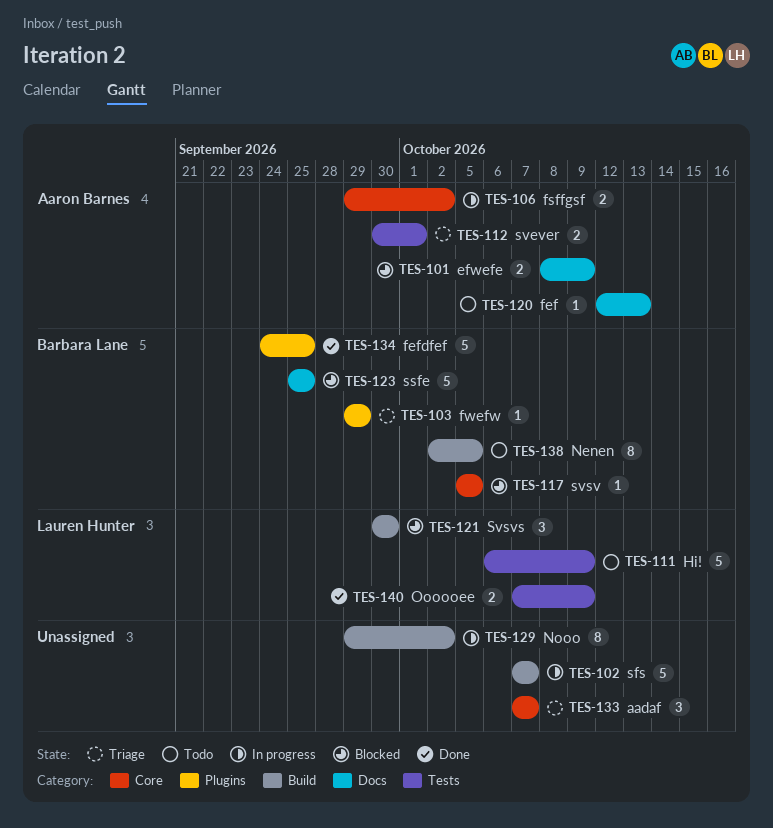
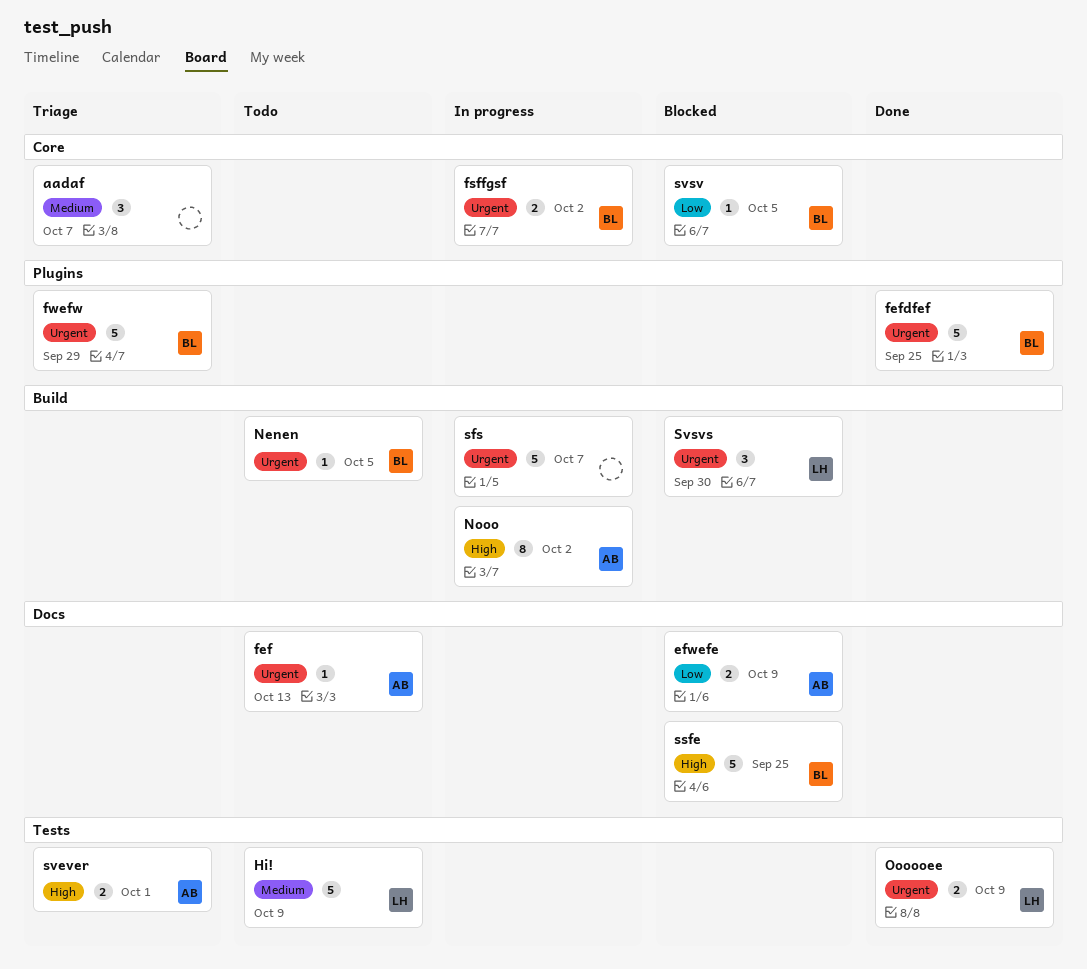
fsffgsf, owner: Aaron Barnes -> Barbara Lane
fwefw, estimate: 1 -> 5
Nenen, estimate: 8 -> 1
Nooo, owner: none -> Aaron Barnes

